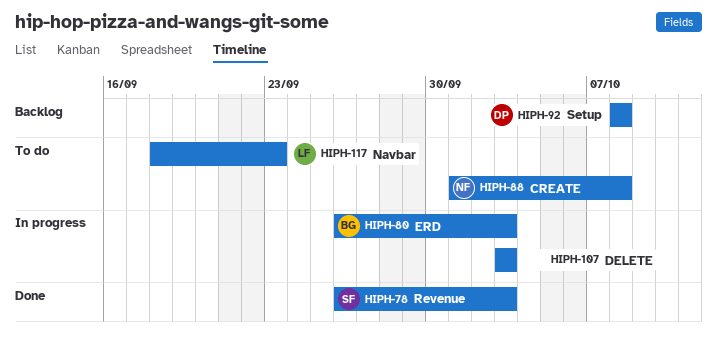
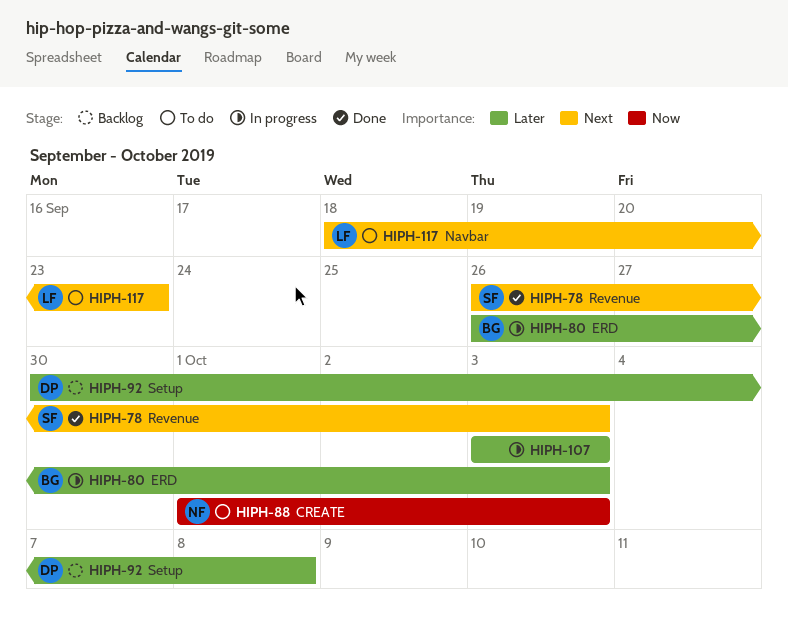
HIPH-88, due: Oct 8 -> Oct 3
HIPH-92, start: Oct 8 -> Sep 30

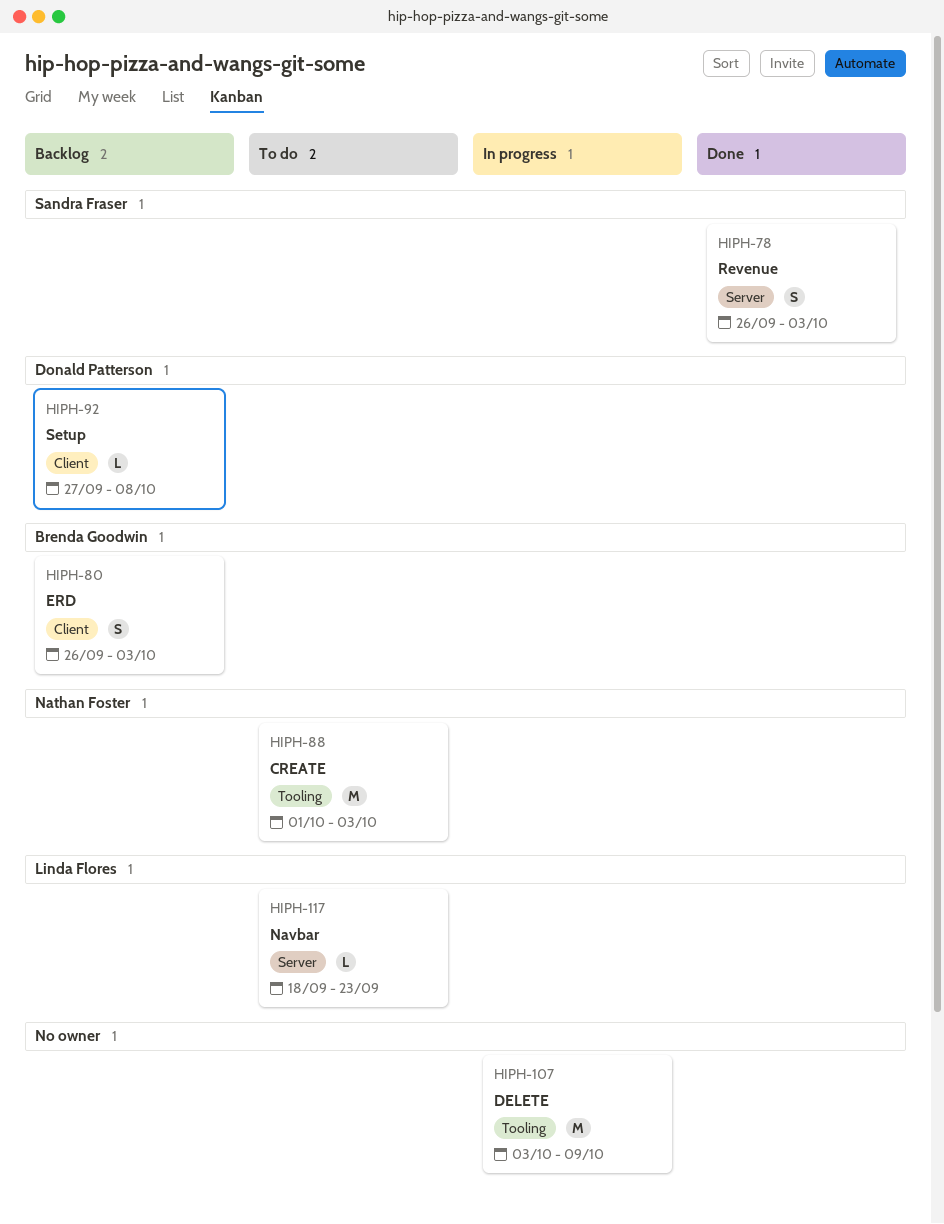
HIPH-80, status: In progress -> Backlog
HIPH-92, start: Sep 30 -> Sep 27
HIPH-107, due: Oct 3 -> Oct 9

